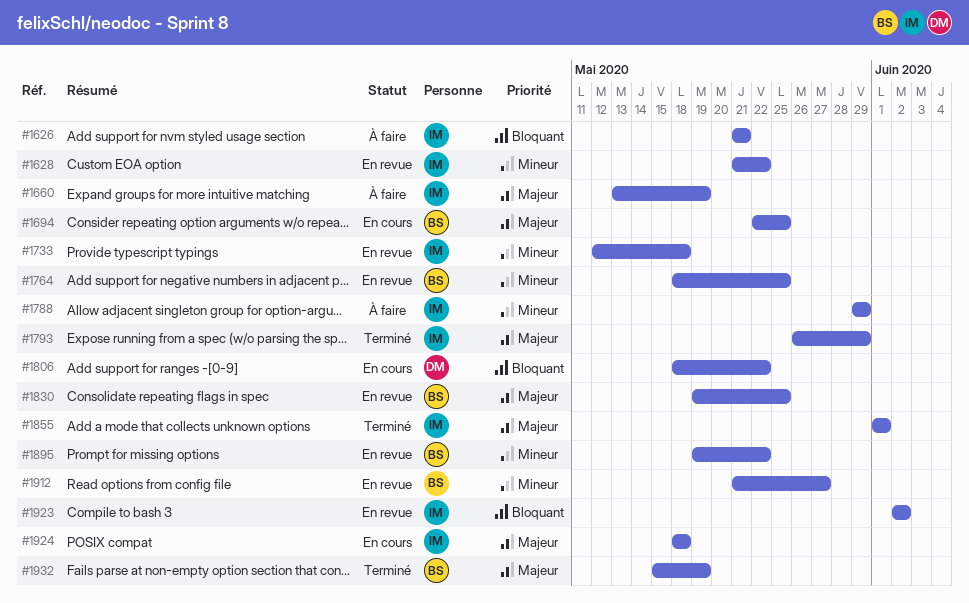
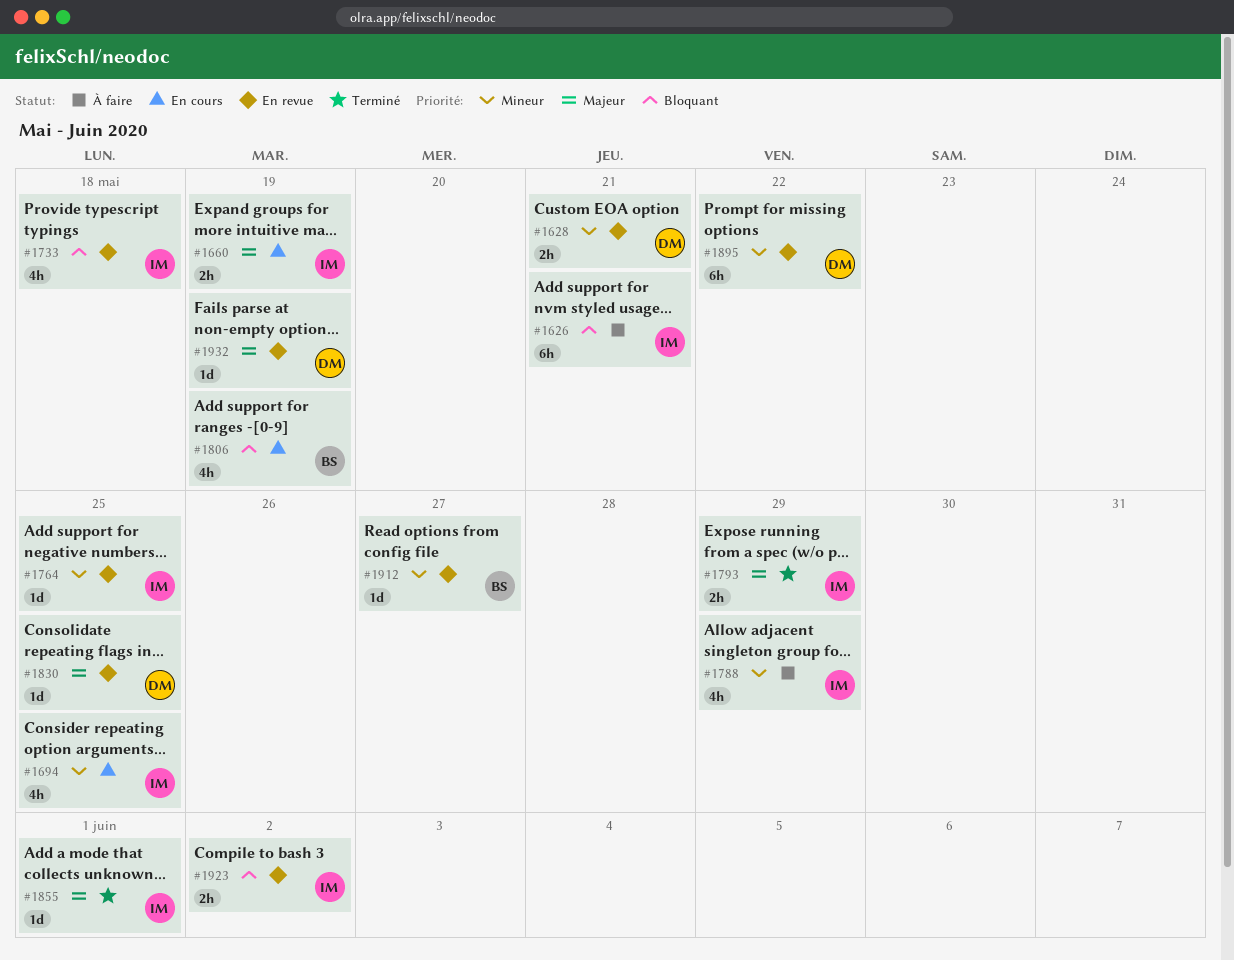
#1628, owner: IM -> DM
#1628, due: May 22 -> May 21
#1660, status: À faire -> En cours
#1694, owner: BS -> IM
#1694, priority: Majeur -> Mineur
#1733, priority: Mineur -> Bloquant
#1764, owner: BS -> IM
#1806, owner: DM -> BS
#1806, due: May 22 -> May 19
#1830, owner: BS -> DM
#1895, owner: BS -> DM
#1924: present -> none
#1932, status: Terminé -> En revue
#1932, owner: BS -> DM

